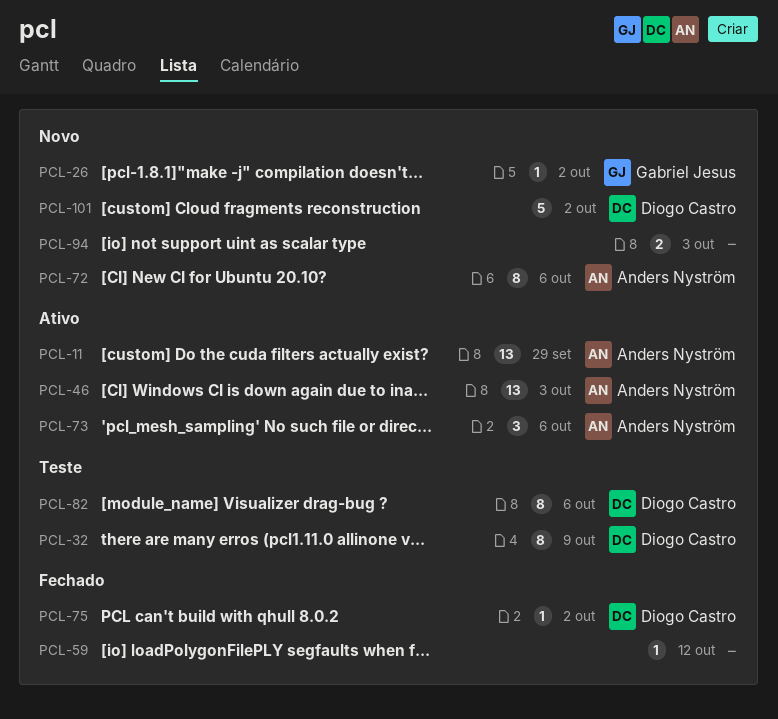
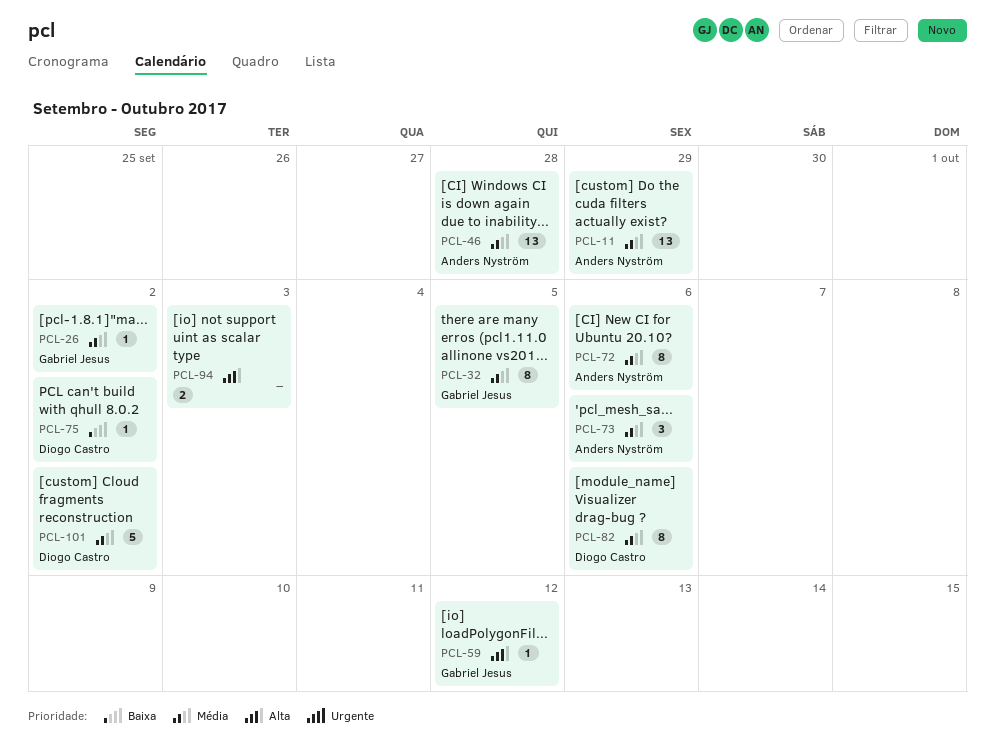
PCL-32, owner: Diogo Castro -> Gabriel Jesus
PCL-32, due: Oct 9 -> Oct 5
PCL-46, due: Oct 3 -> Sep 28
PCL-59, owner: none -> Gabriel Jesus

